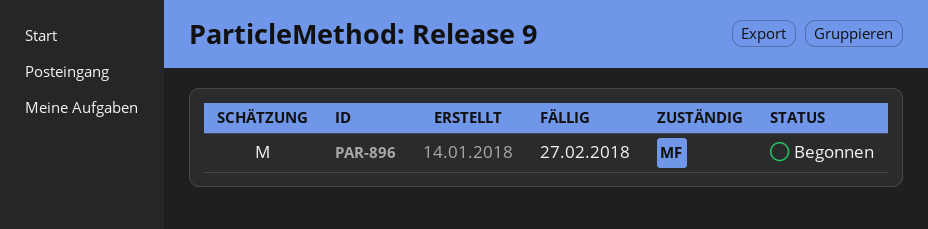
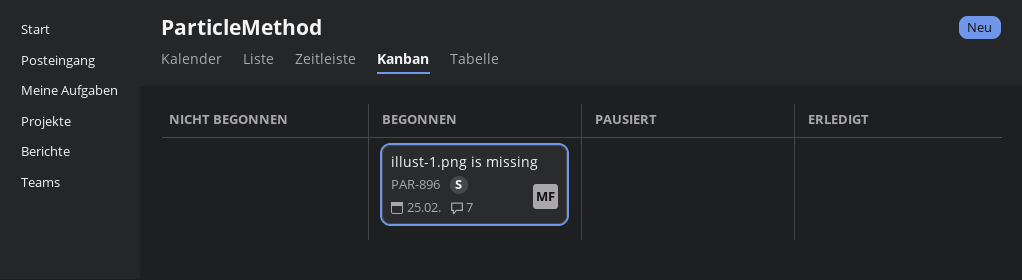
PAR-896, estimate: M -> S
PAR-896, due: Feb 27 -> Feb 25

